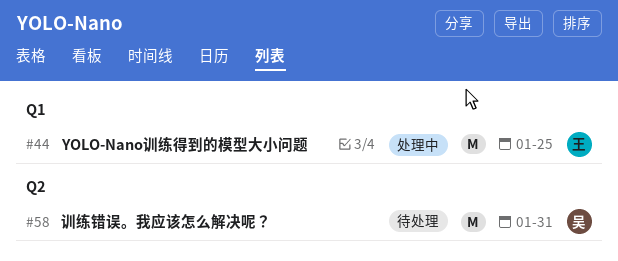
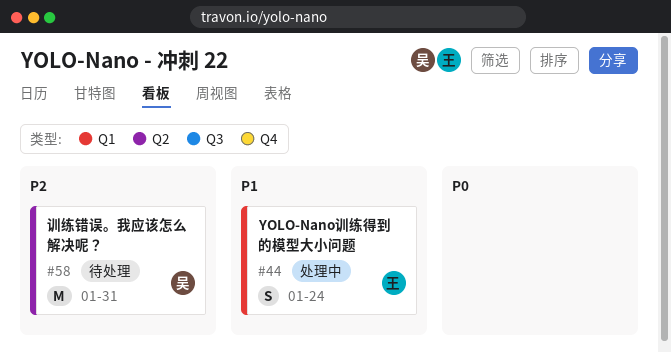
#44, estimate: M -> S
#44, due: Jan 25 -> Jan 24

